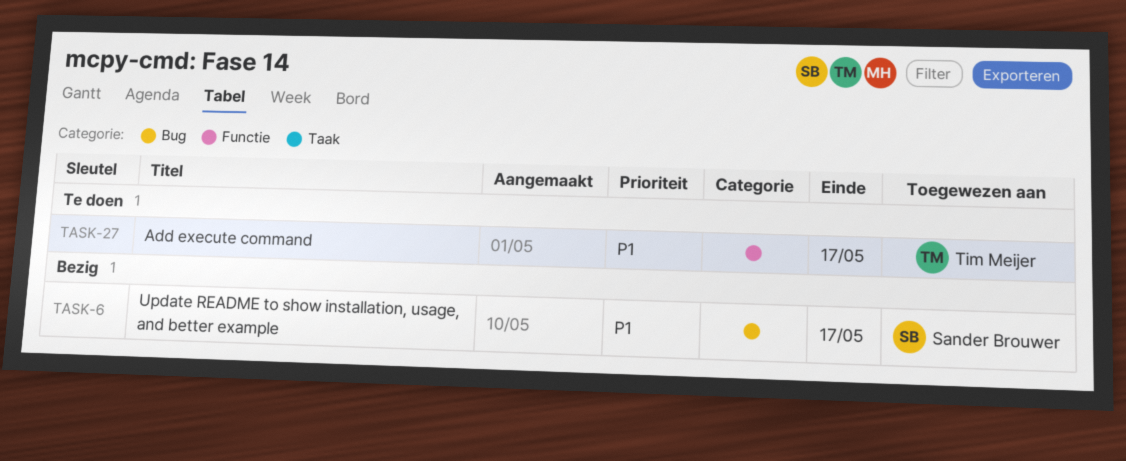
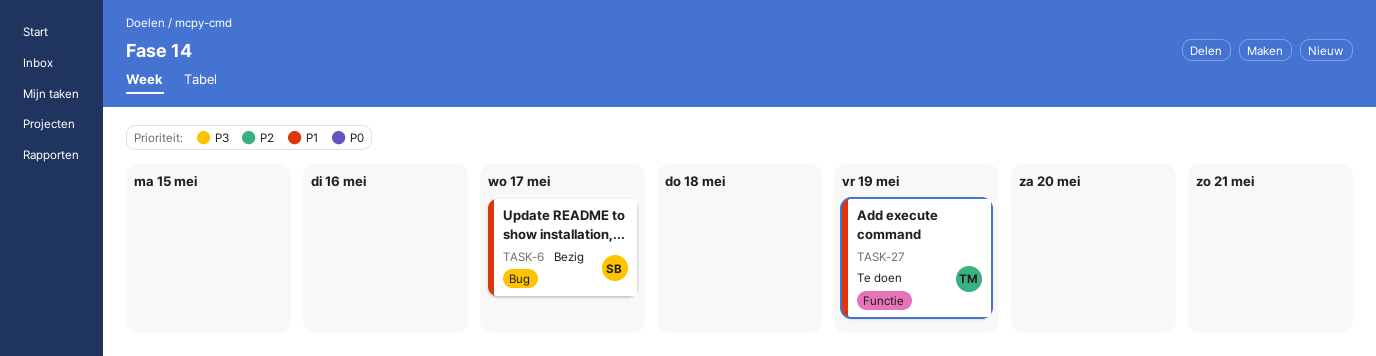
TASK-27, due: May 17 -> May 19

